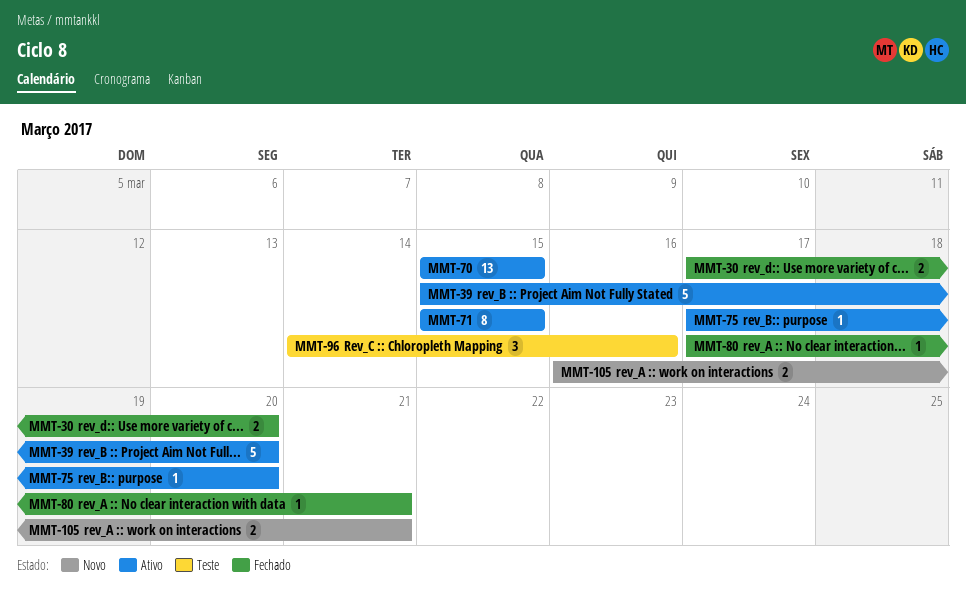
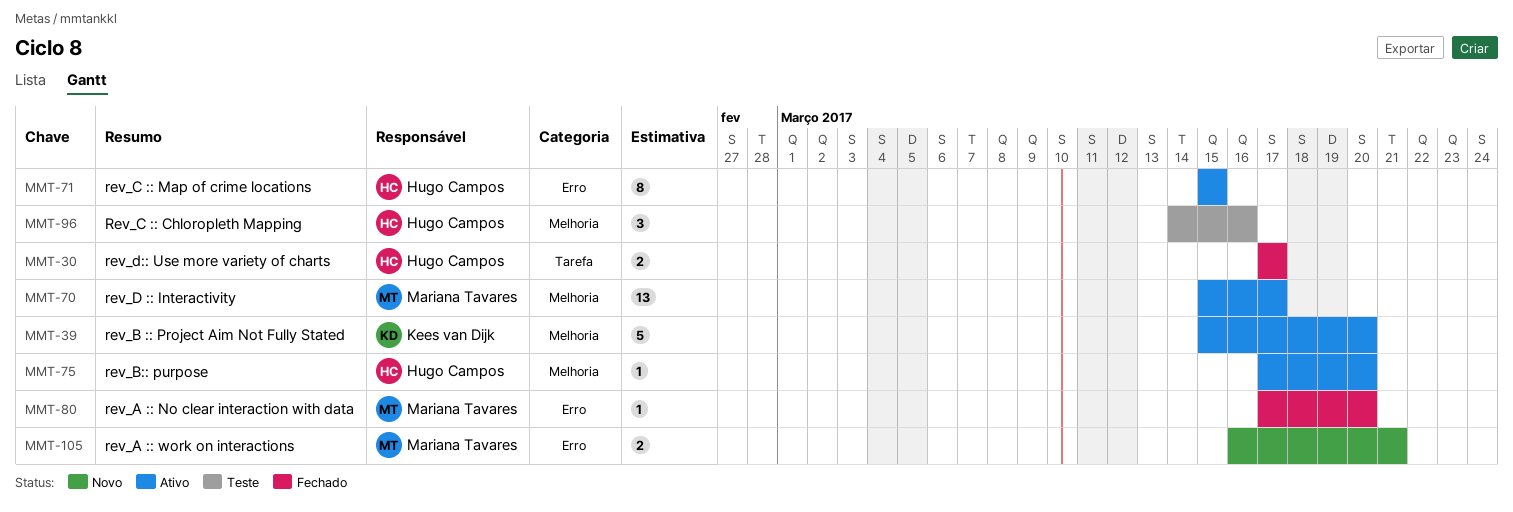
MMT-30, due: Mar 20 -> Mar 17
MMT-70, due: Mar 15 -> Mar 17
MMT-80, due: Mar 21 -> Mar 20

